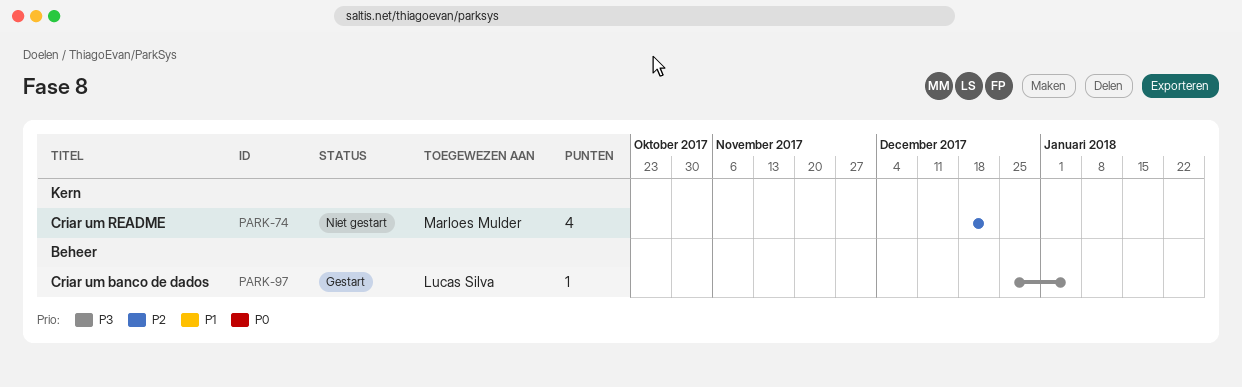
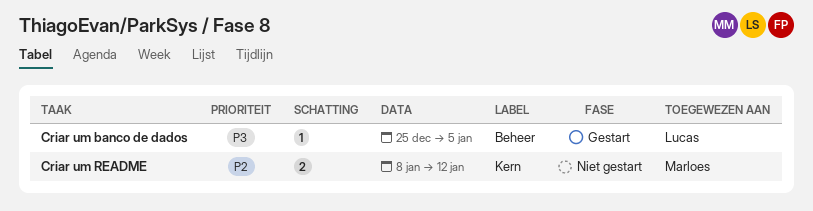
Criar um README, estimate: 4 -> 2
Criar um README, start: Dec 18 -> Jan 8
Criar um README, due: Dec 22 -> Jan 12

